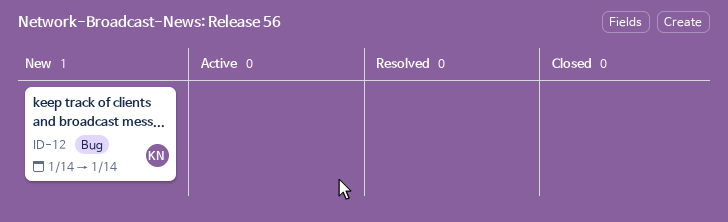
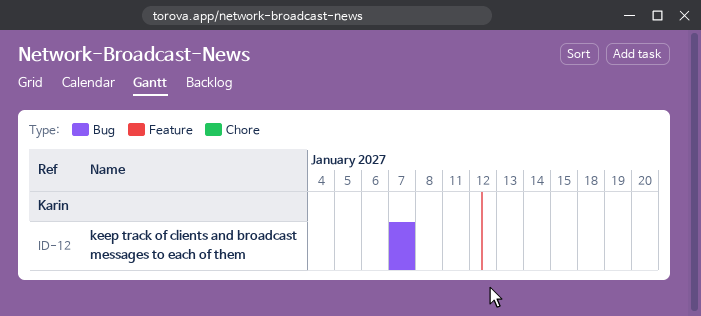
ID-12, start: Jan 14 -> Jan 7
ID-12, due: Jan 14 -> Jan 7

